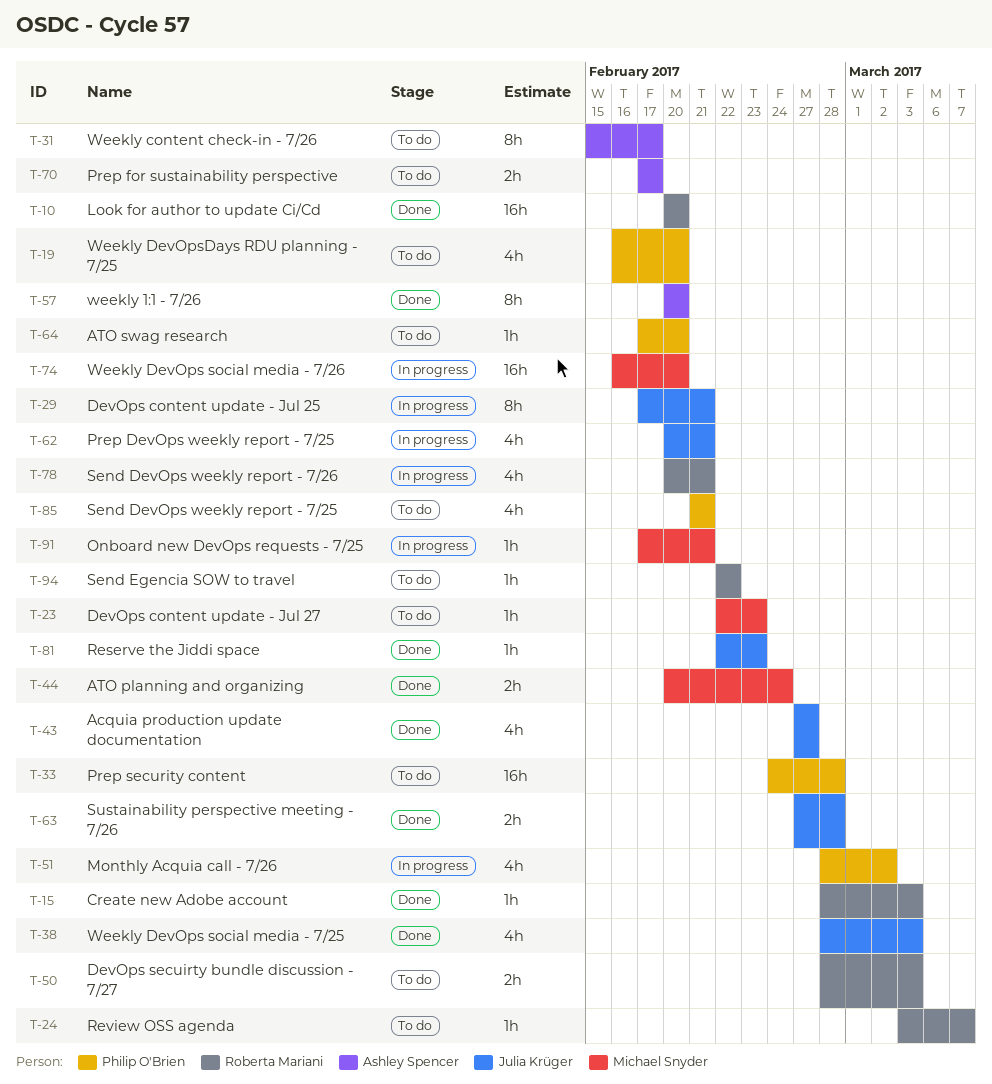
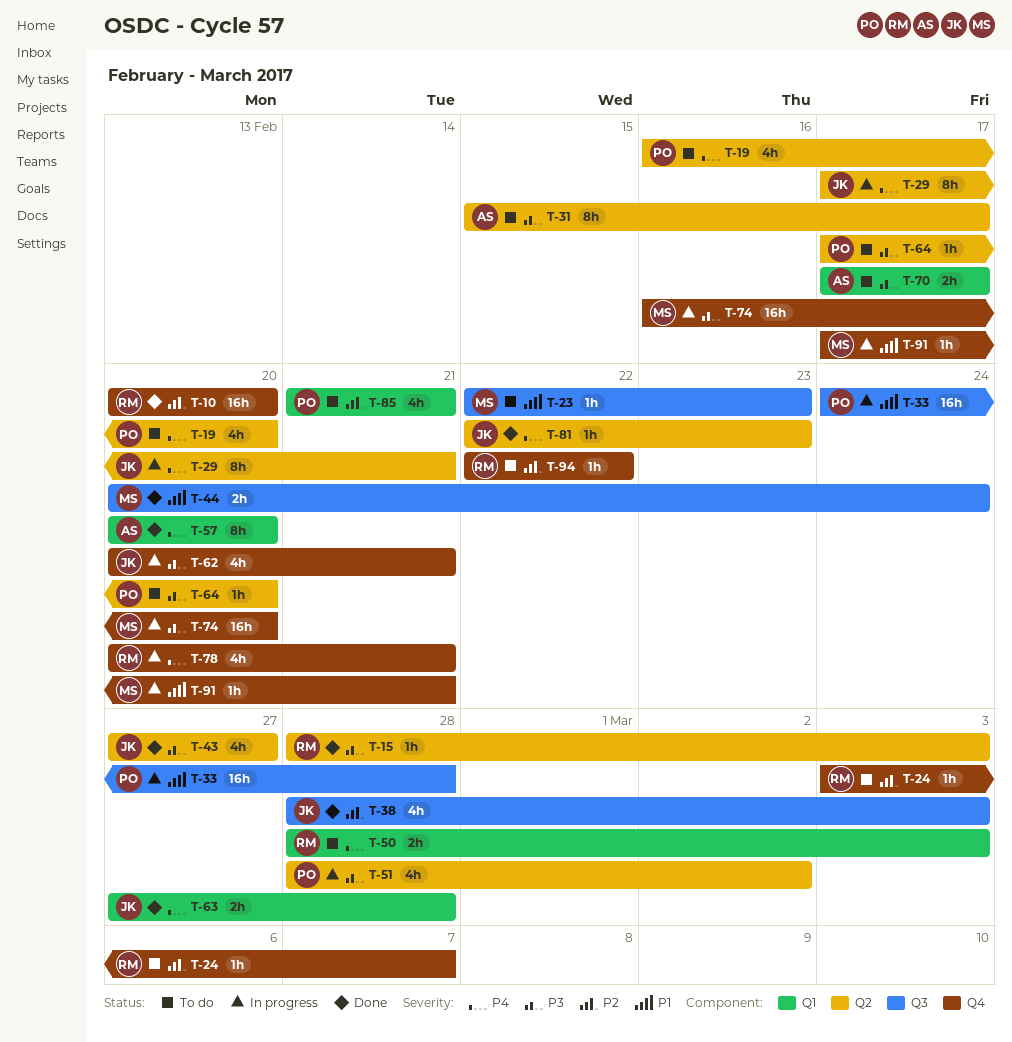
T-33, status: To do -> In progress

